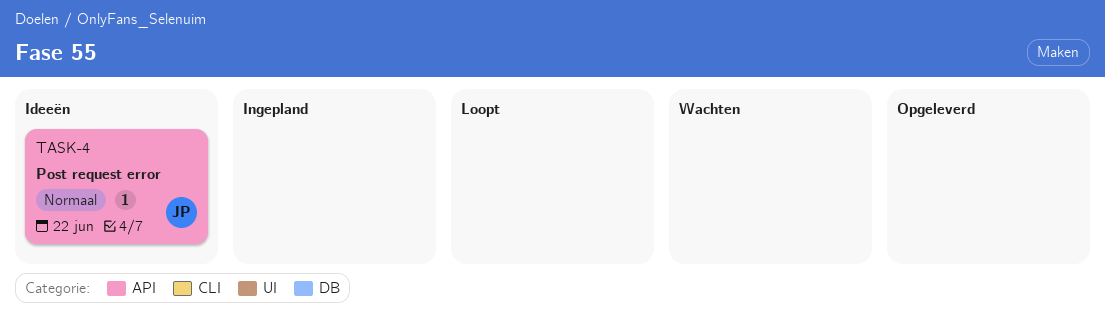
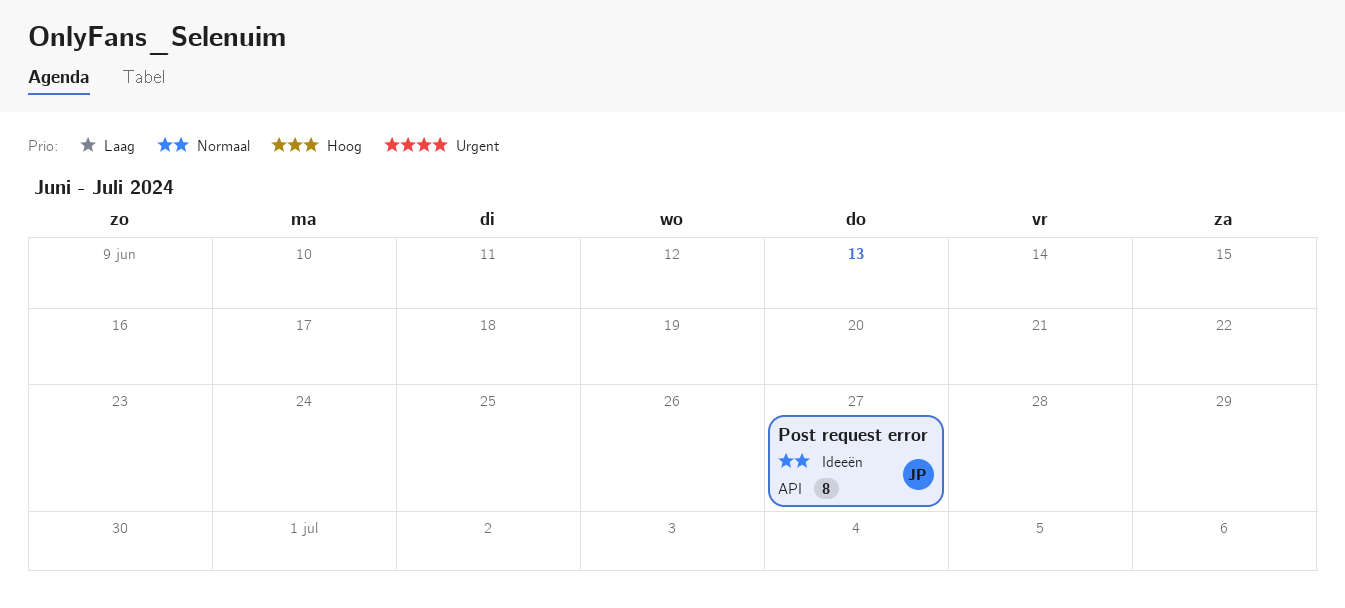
Post request error, estimate: 1 -> 8
Post request error, due: Jun 22 -> Jun 27

